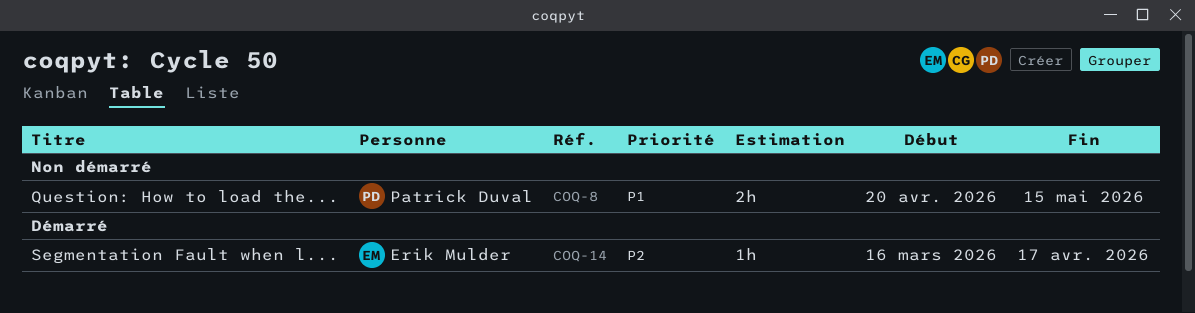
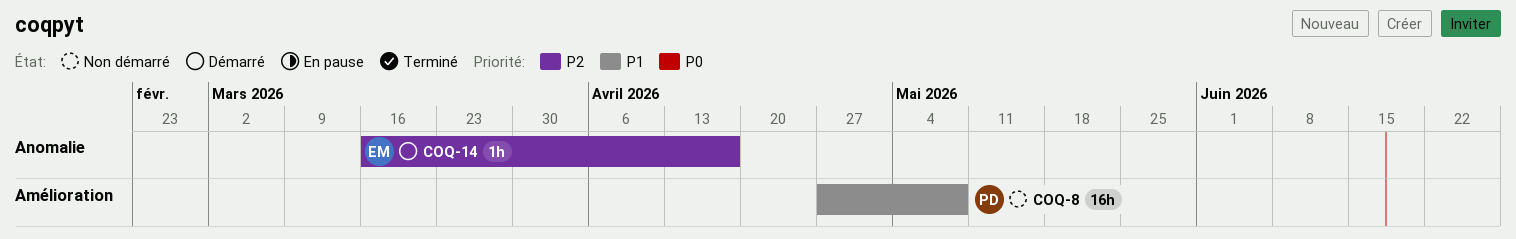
COQ-8, estimate: 2h -> 16h
COQ-8, start: Apr 20 -> Apr 27
COQ-8, due: May 15 -> May 8

